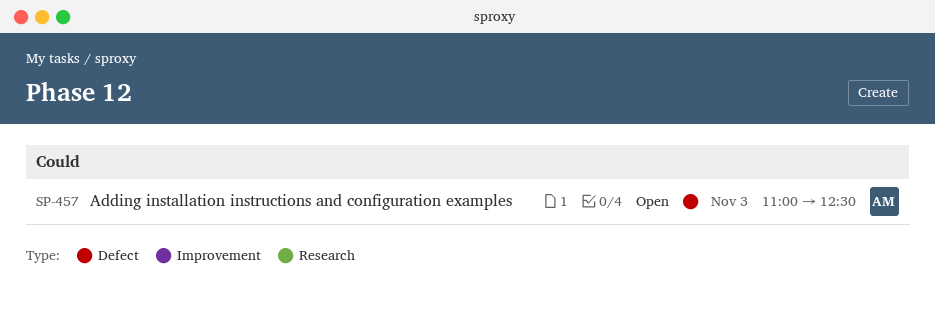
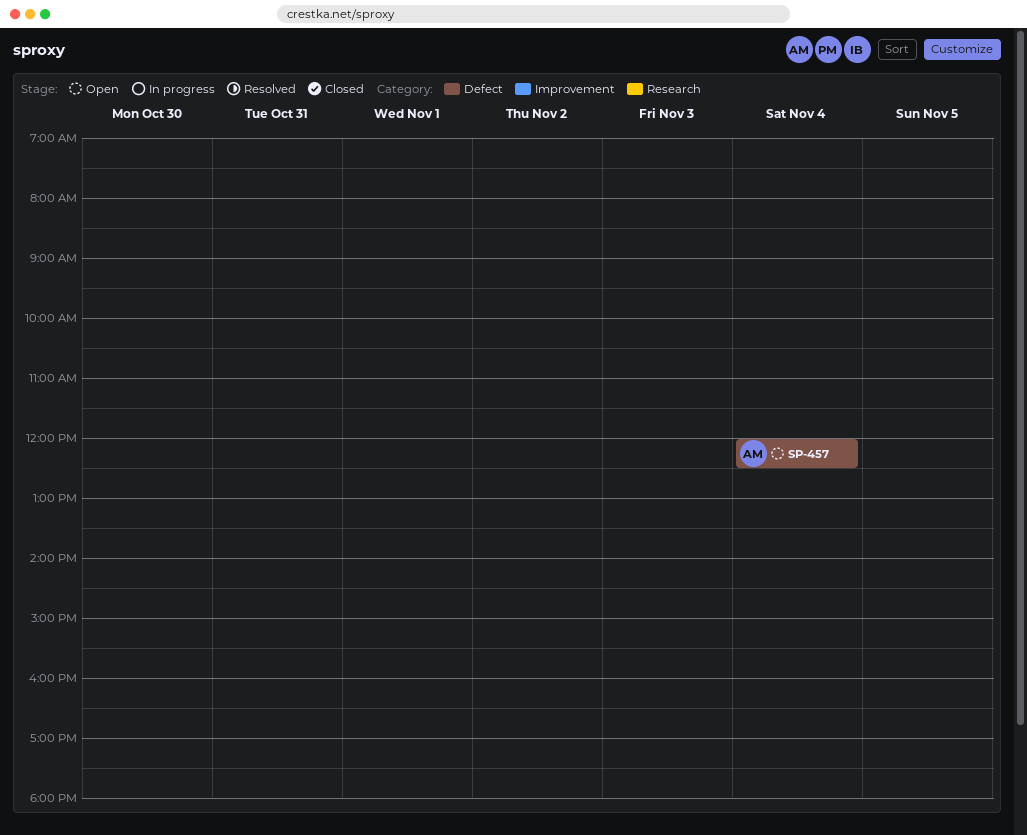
SP-457, day: Nov 3 -> Nov 4
SP-457, begins: 11:00 -> 12:00

